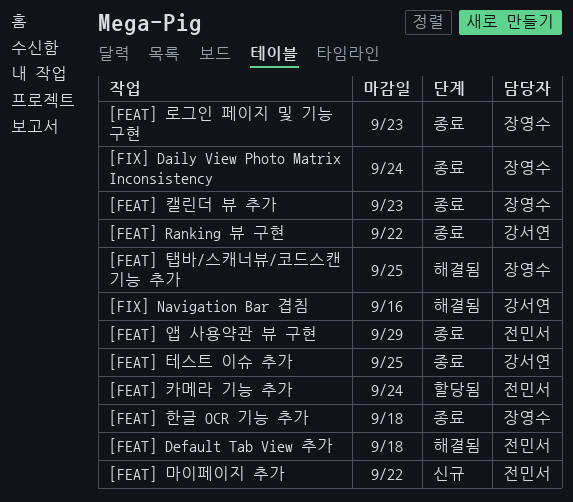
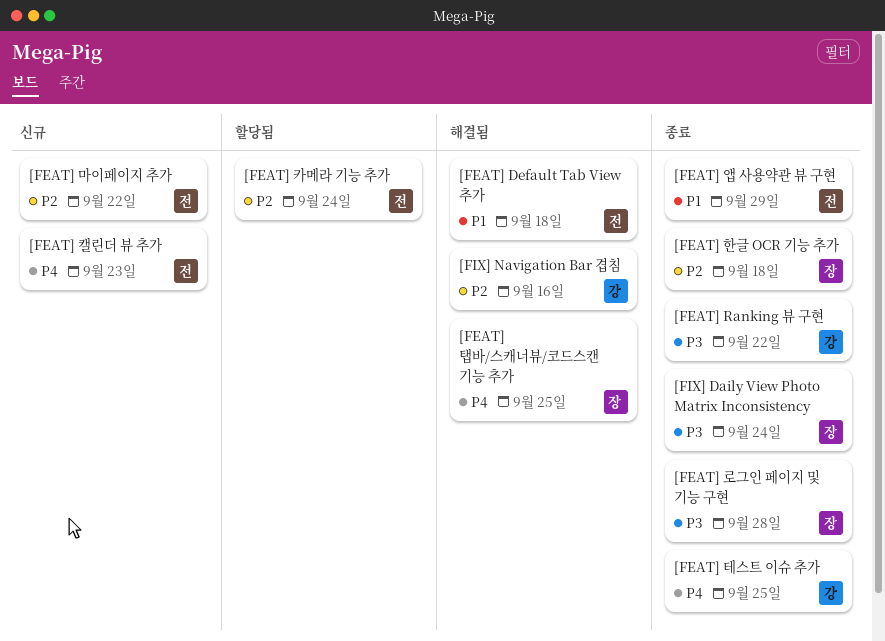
[FEAT] 로그인 페이지 및 기능 구현, due: Sep 23 -> Sep 28
[FEAT] 캘린더 뷰 추가, status: 종료 -> 신규
[FEAT] 캘린더 뷰 추가, owner: 장영수 -> 전민서

